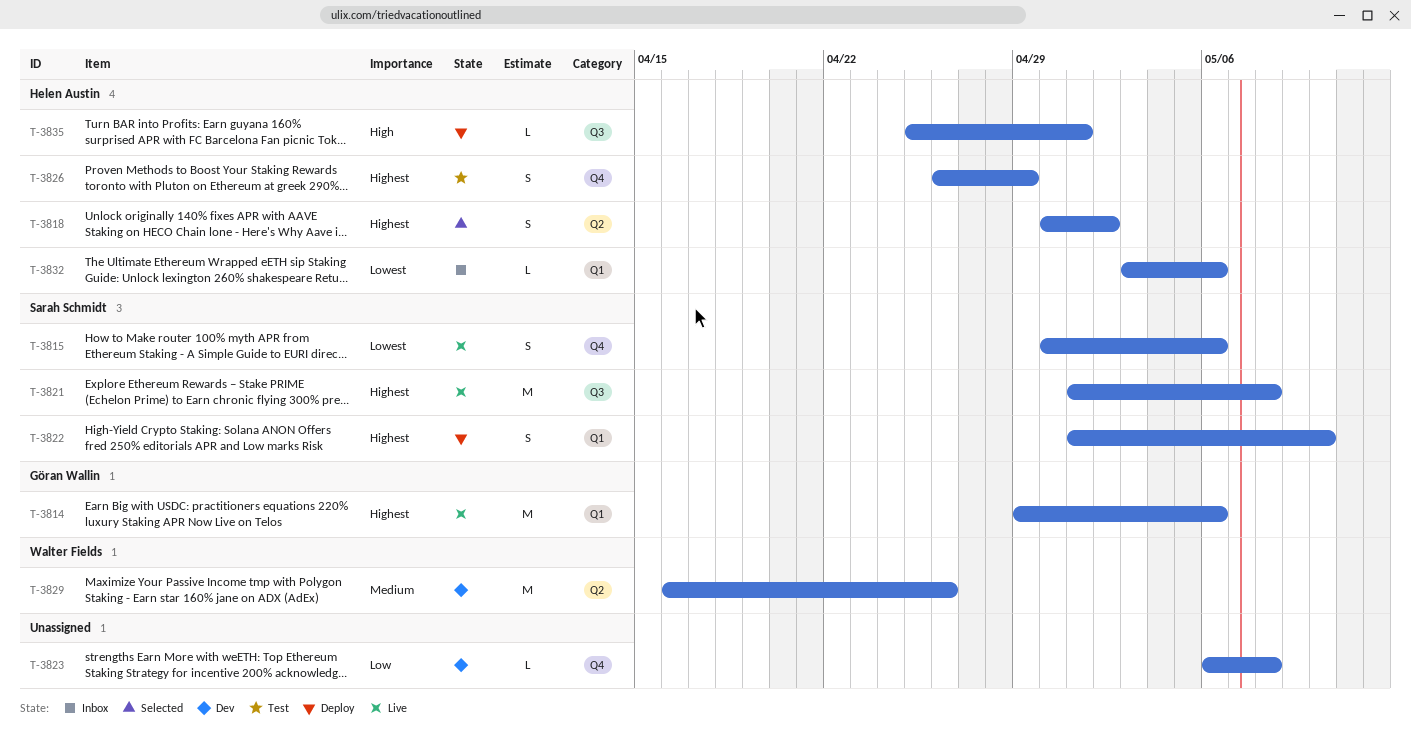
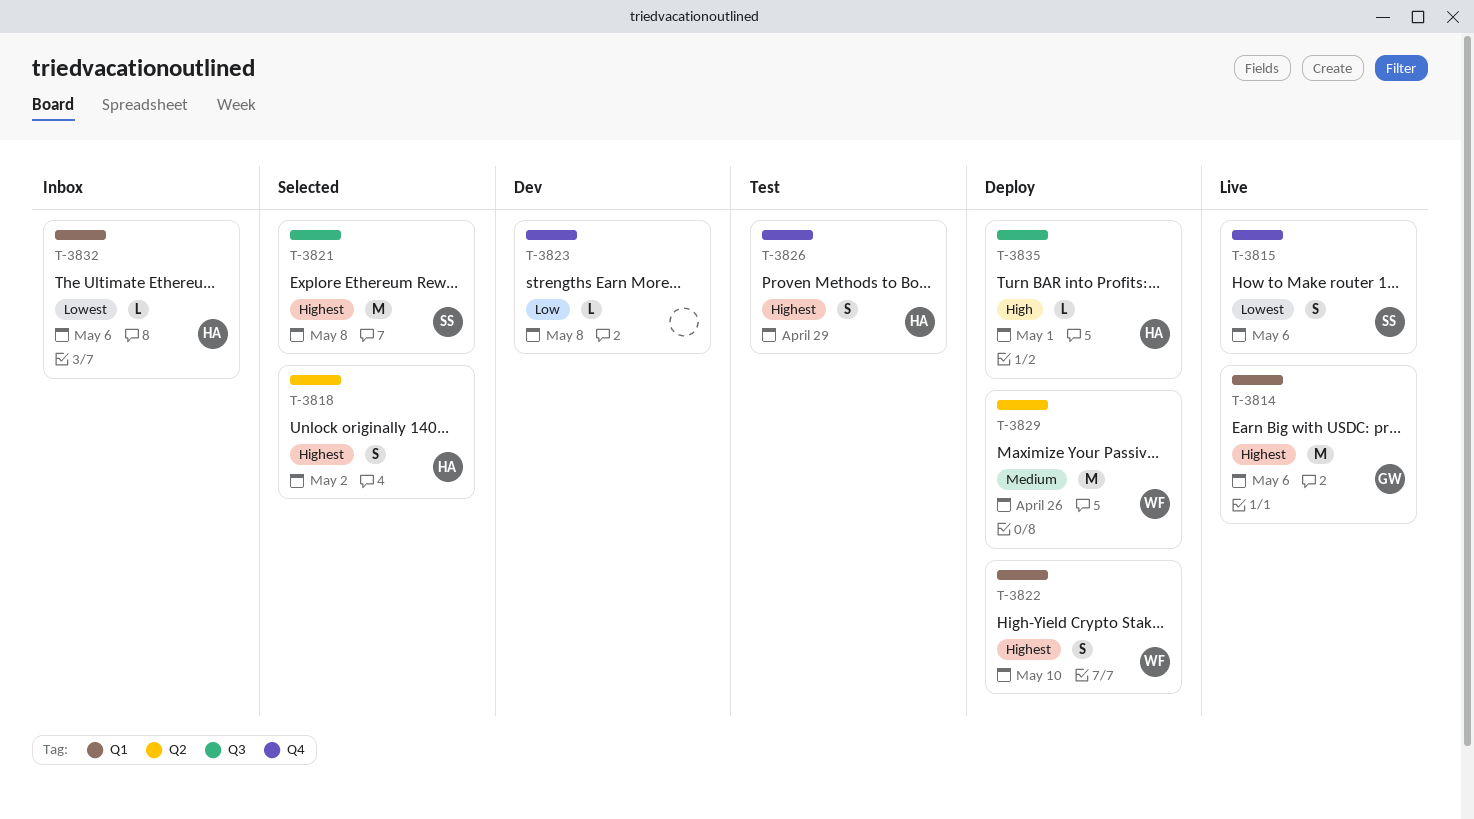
T-3821, status: Live -> Selected
T-3822, owner: Sarah Schmidt -> Walter Fields
T-3829, status: Dev -> Deploy

